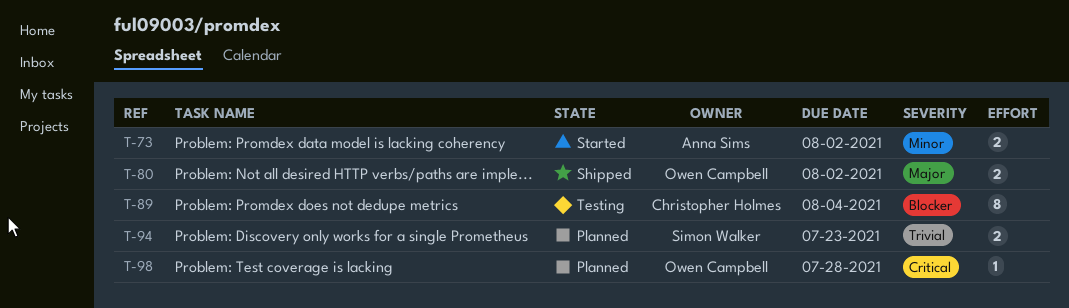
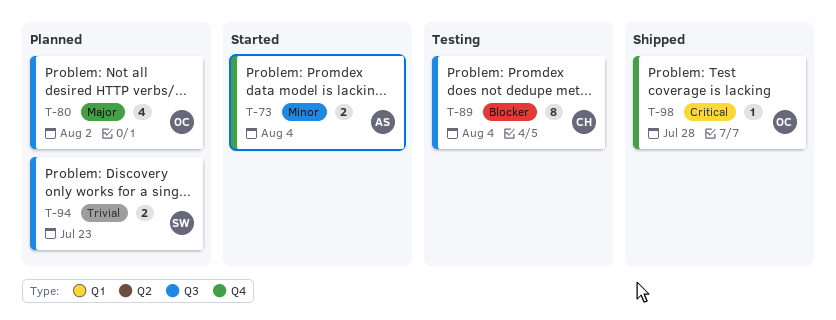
T-73, due: Aug 2 -> Aug 4
T-80, status: Shipped -> Planned
T-80, estimate: 2 -> 4
T-98, status: Planned -> Shipped

